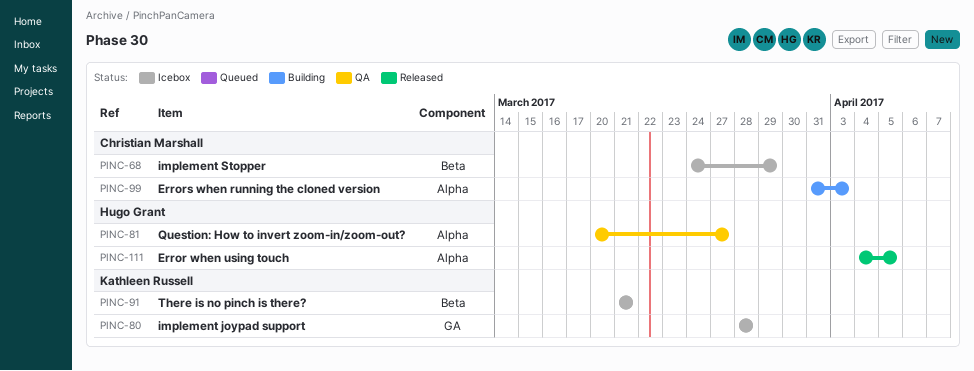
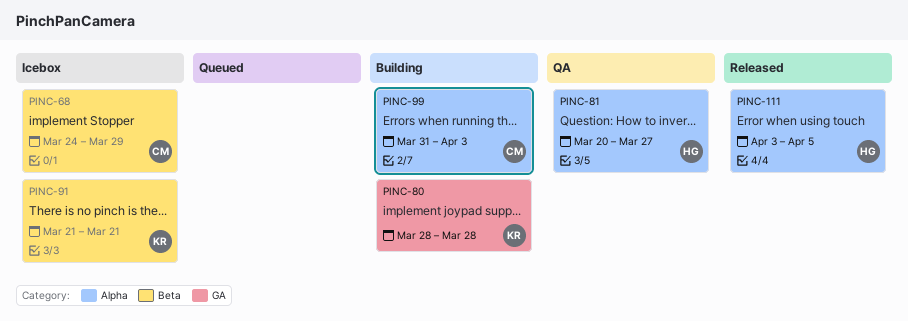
PINC-80, status: Icebox -> Building
PINC-111, start: Apr 4 -> Apr 3

